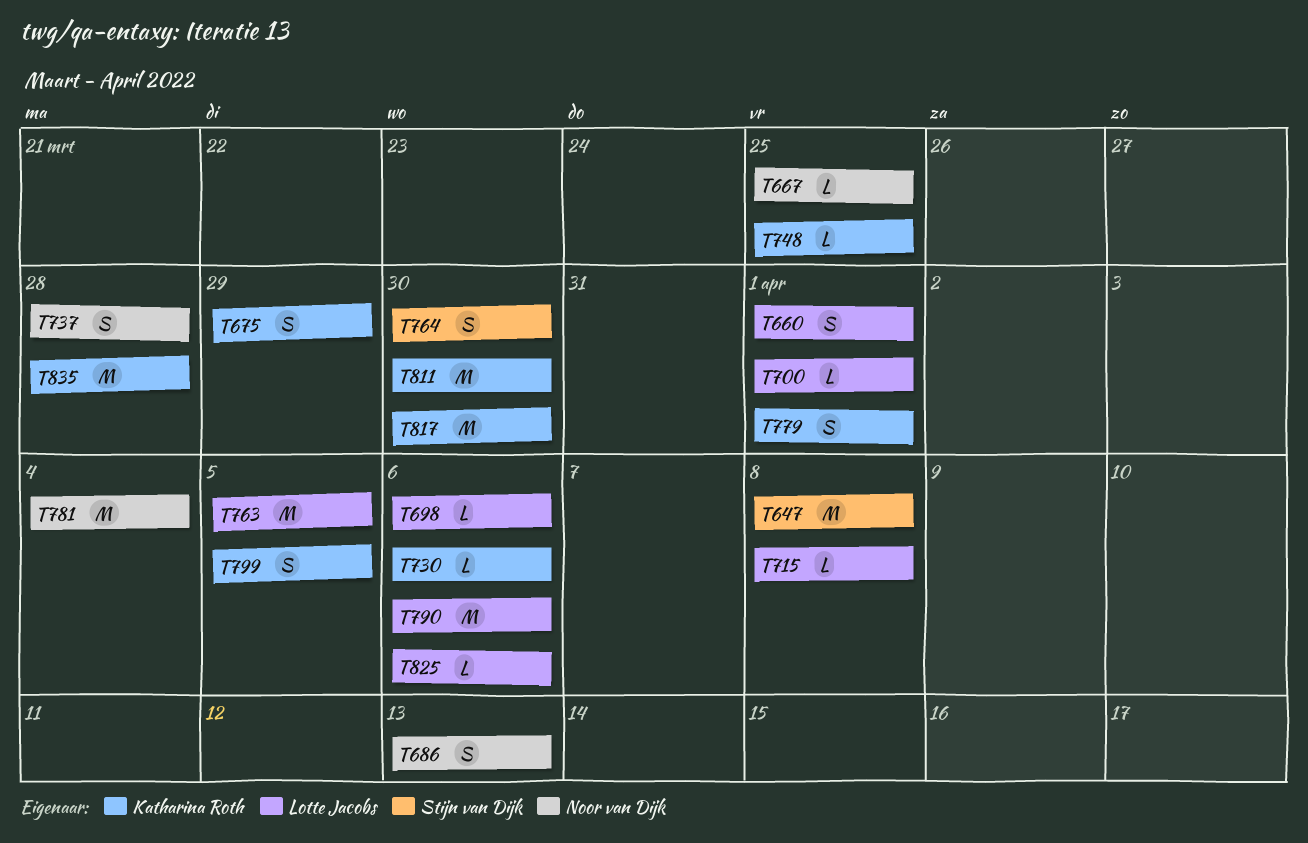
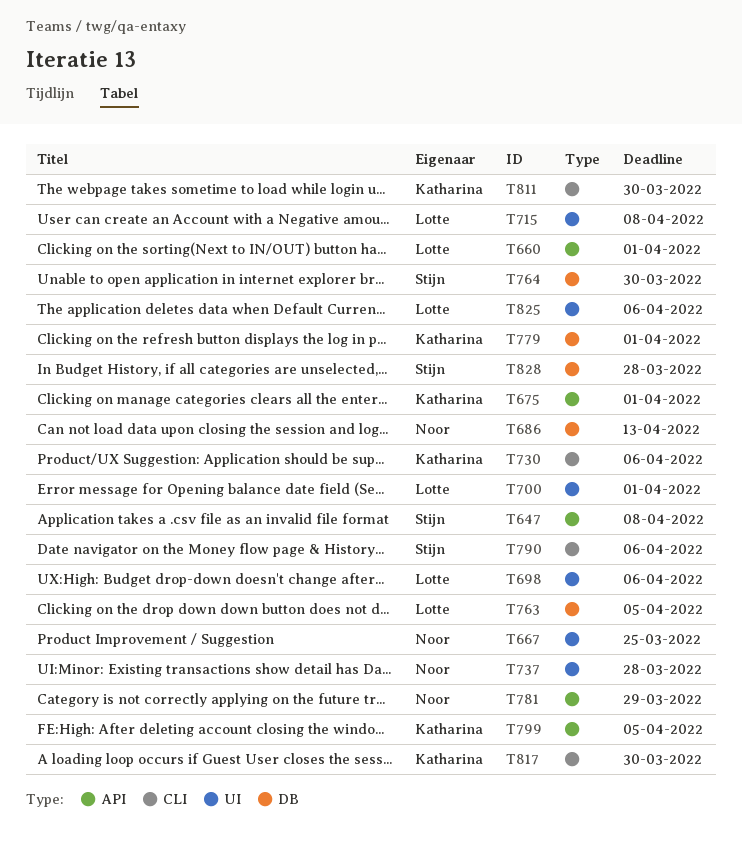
T675, due: Mar 29 -> Apr 1
T748: present -> none
T781, due: Apr 4 -> Mar 29
T790, owner: Lotte Jacobs -> Stijn van Dijk
T828: none -> present
T835: present -> none

